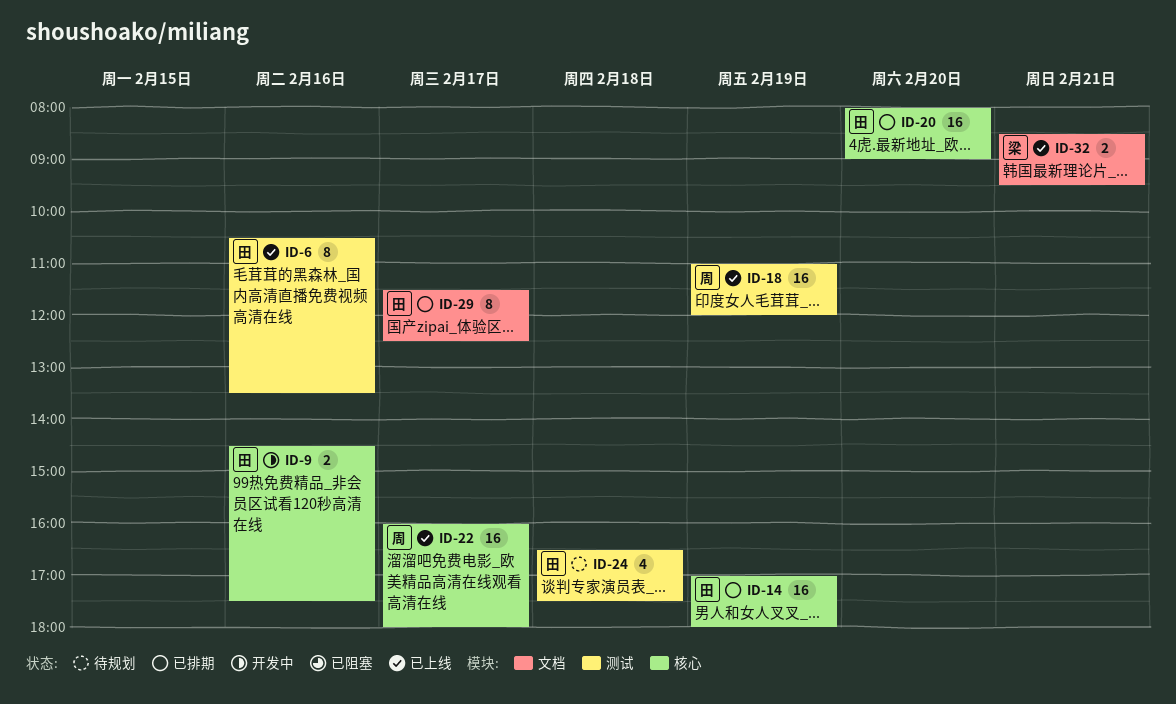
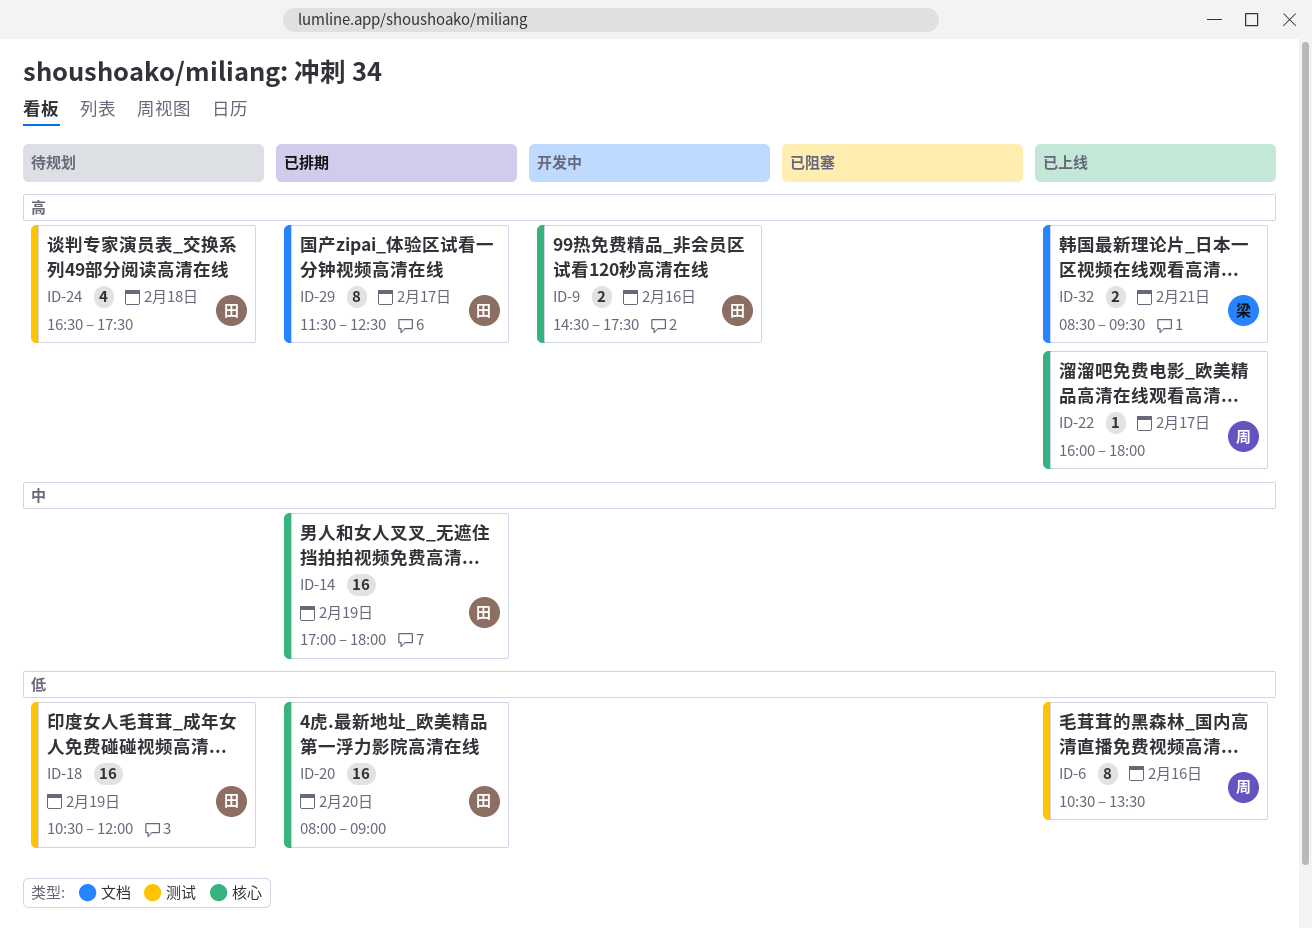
ID-6, owner: 田 -> 周
ID-18, status: 已上线 -> 待规划
ID-18, owner: 周 -> 田
ID-18, begins: 11:00 -> 10:30
ID-22, estimate: 16 -> 1

